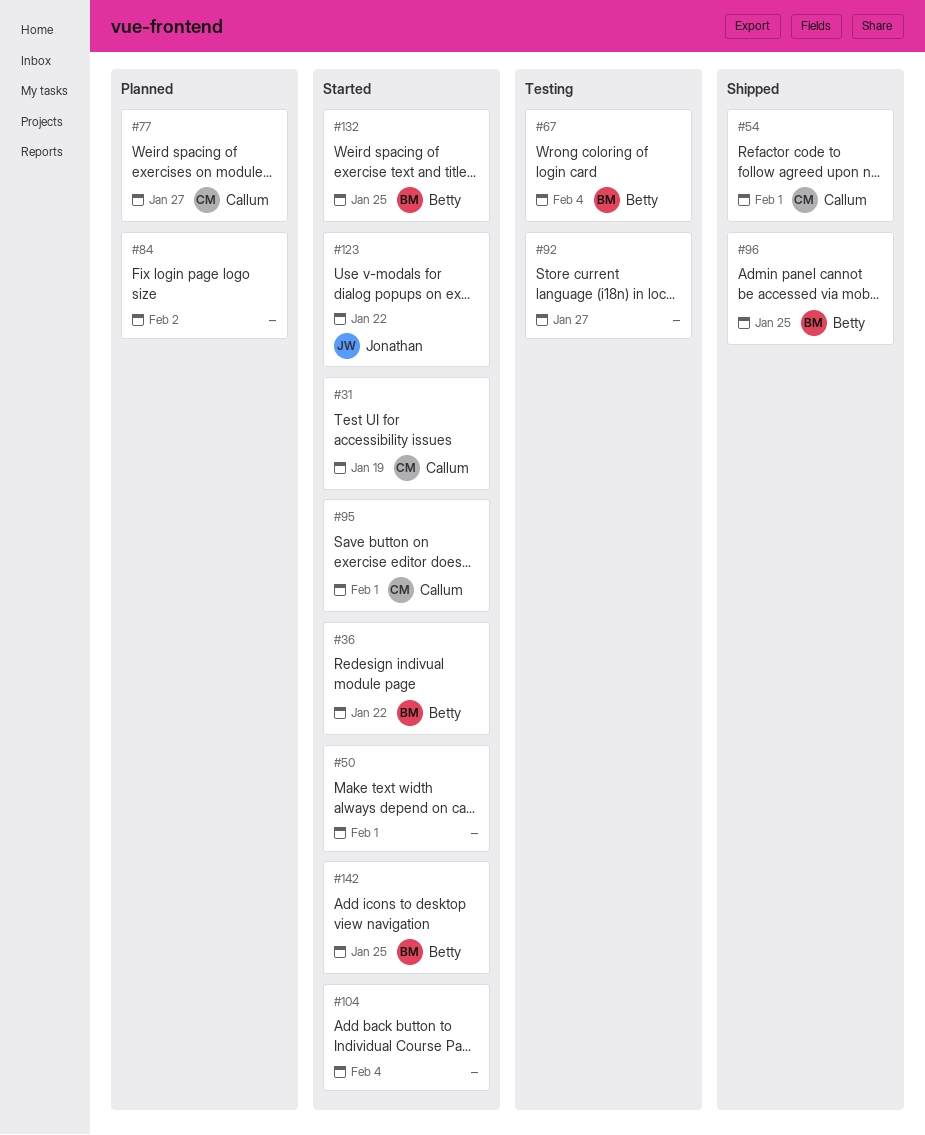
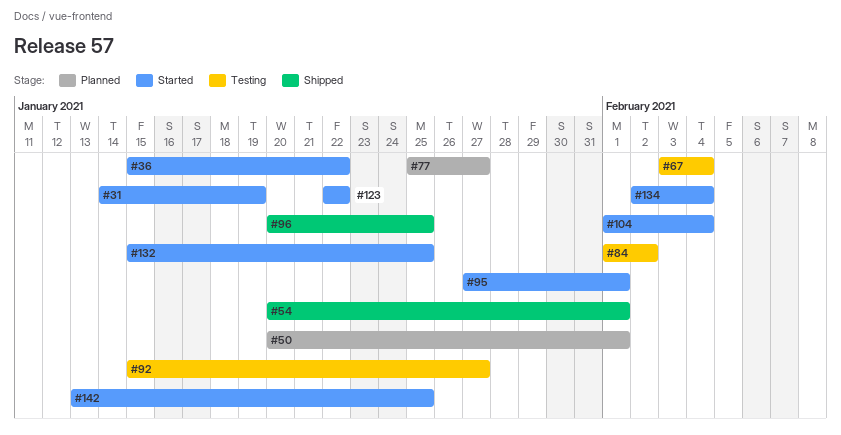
#50, status: Started -> Planned
#84, status: Planned -> Testing
#134: none -> present

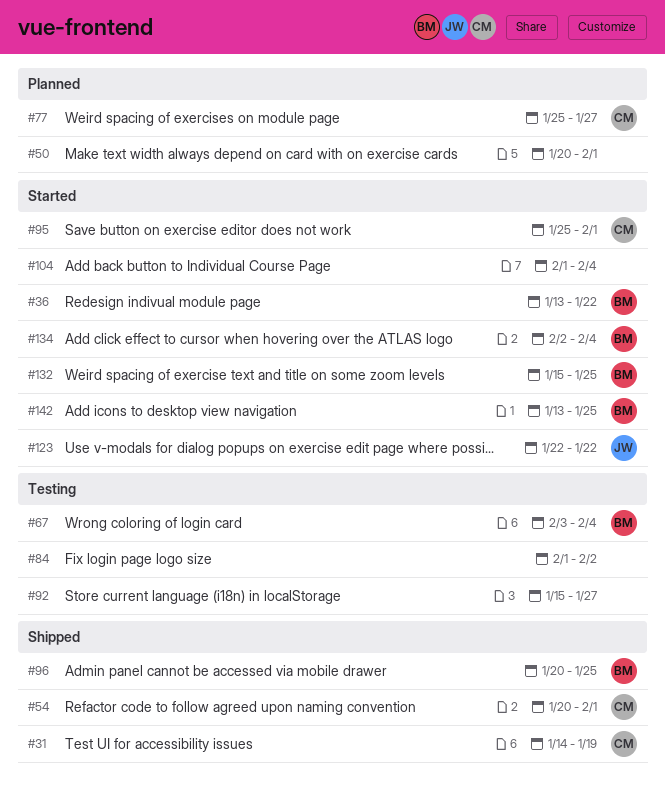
#31, status: Started -> Shipped
#36, start: Jan 15 -> Jan 13
#95, start: Jan 27 -> Jan 25

